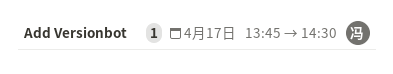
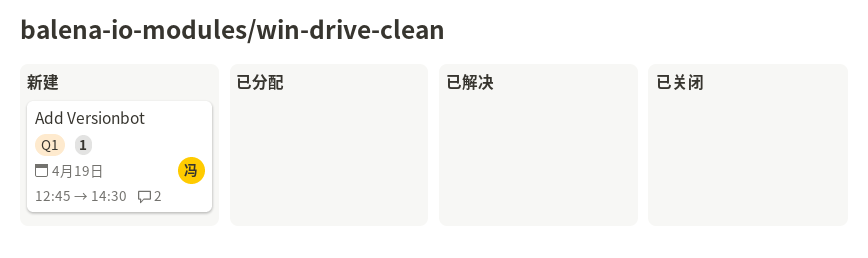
Add Versionbot, day: Apr 17 -> Apr 19
Add Versionbot, begins: 13:45 -> 12:45

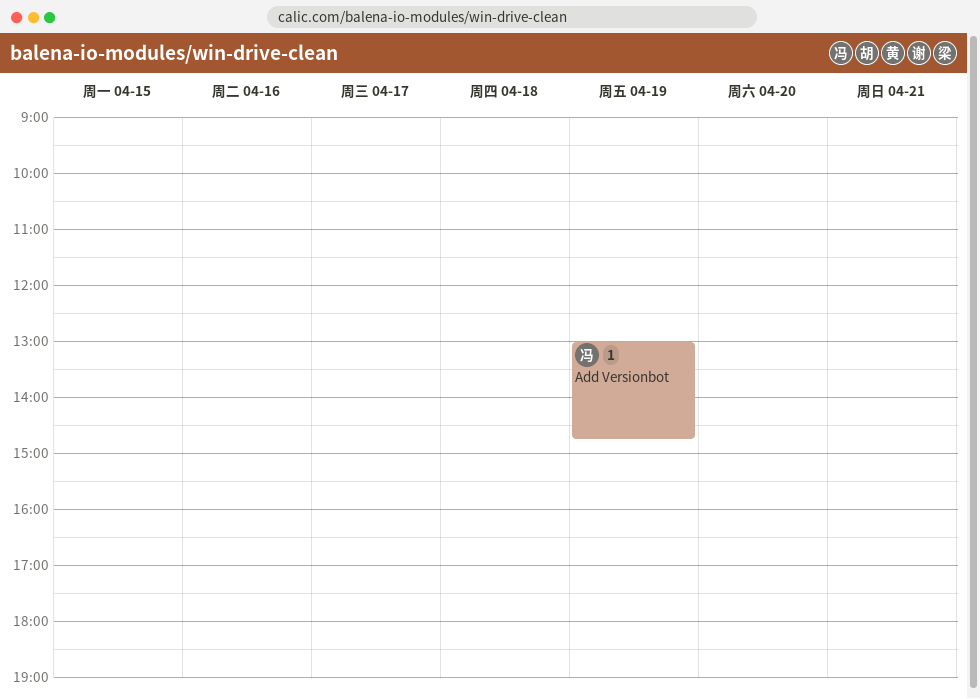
Add Versionbot, begins: 12:45 -> 13:00
Add Versionbot, ends: 14:30 -> 14:45

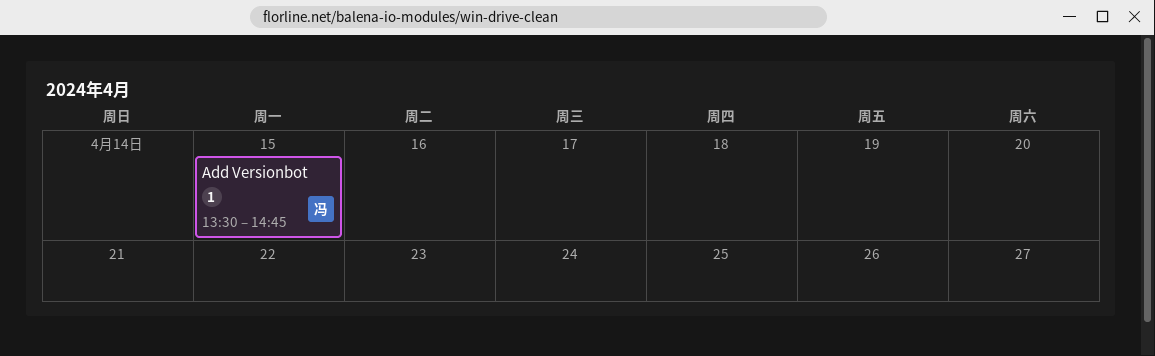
Add Versionbot, day: Apr 19 -> Apr 15
Add Versionbot, begins: 13:00 -> 13:30

